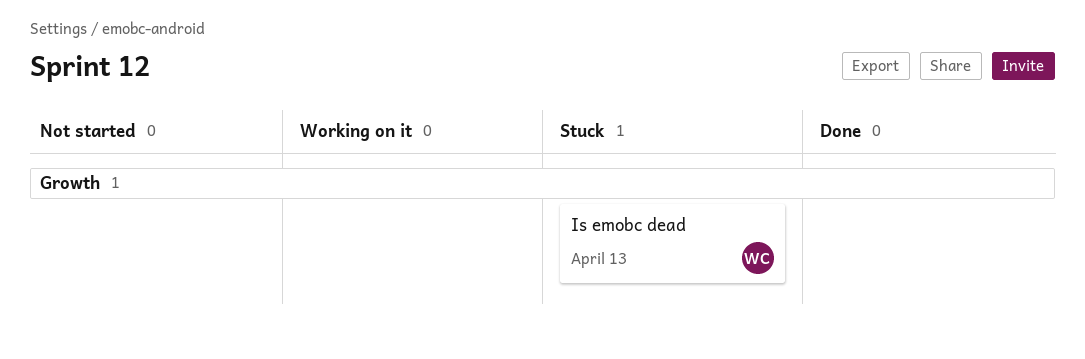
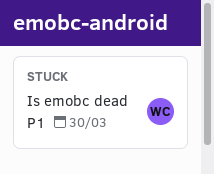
Is emobc dead, due: Apr 13 -> Mar 30

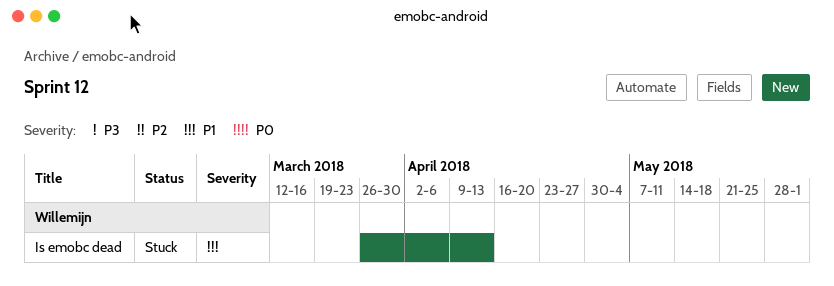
Is emobc dead, due: Mar 30 -> Apr 13

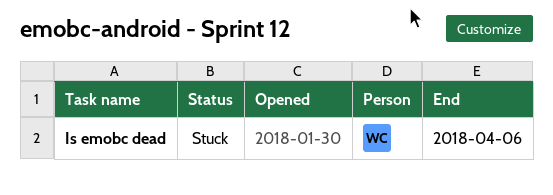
Is emobc dead, due: Apr 13 -> Apr 6

